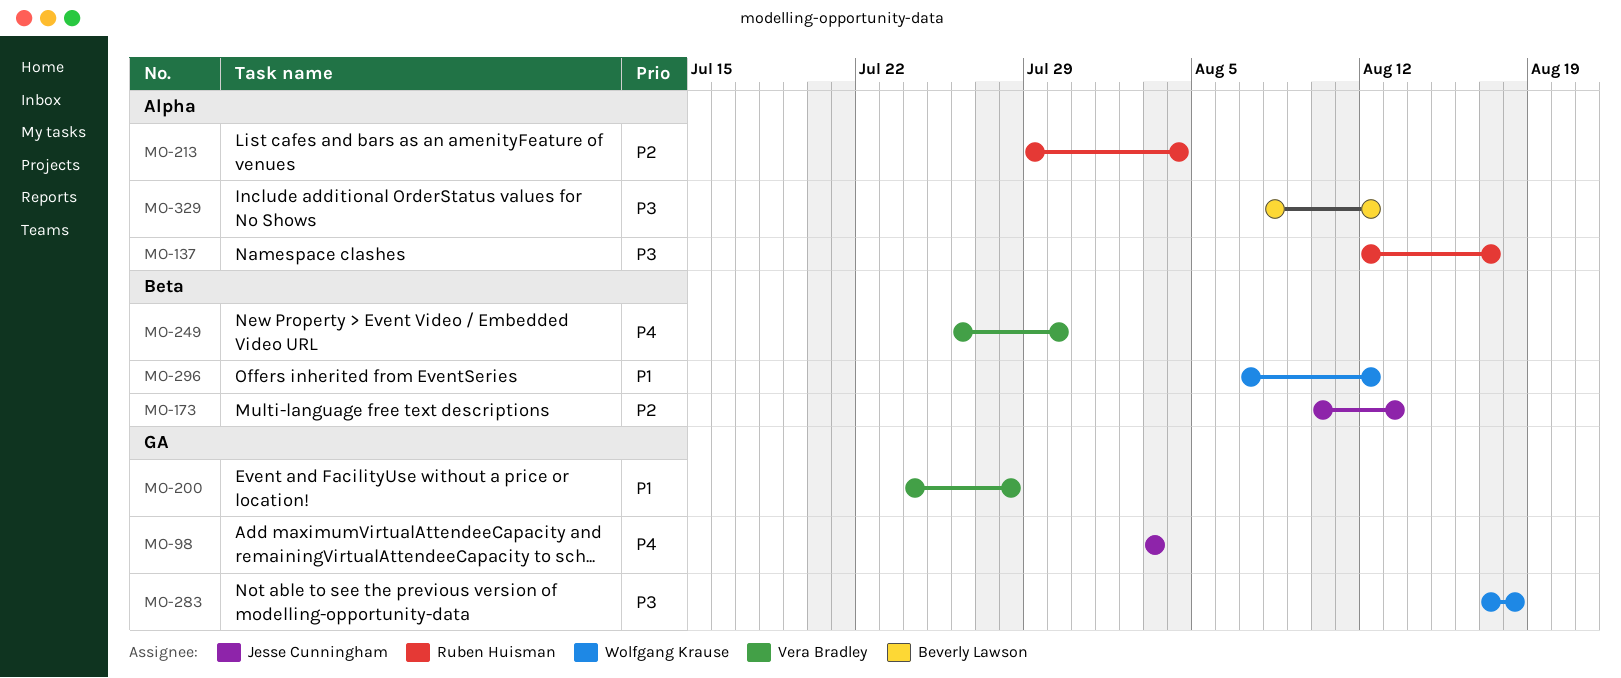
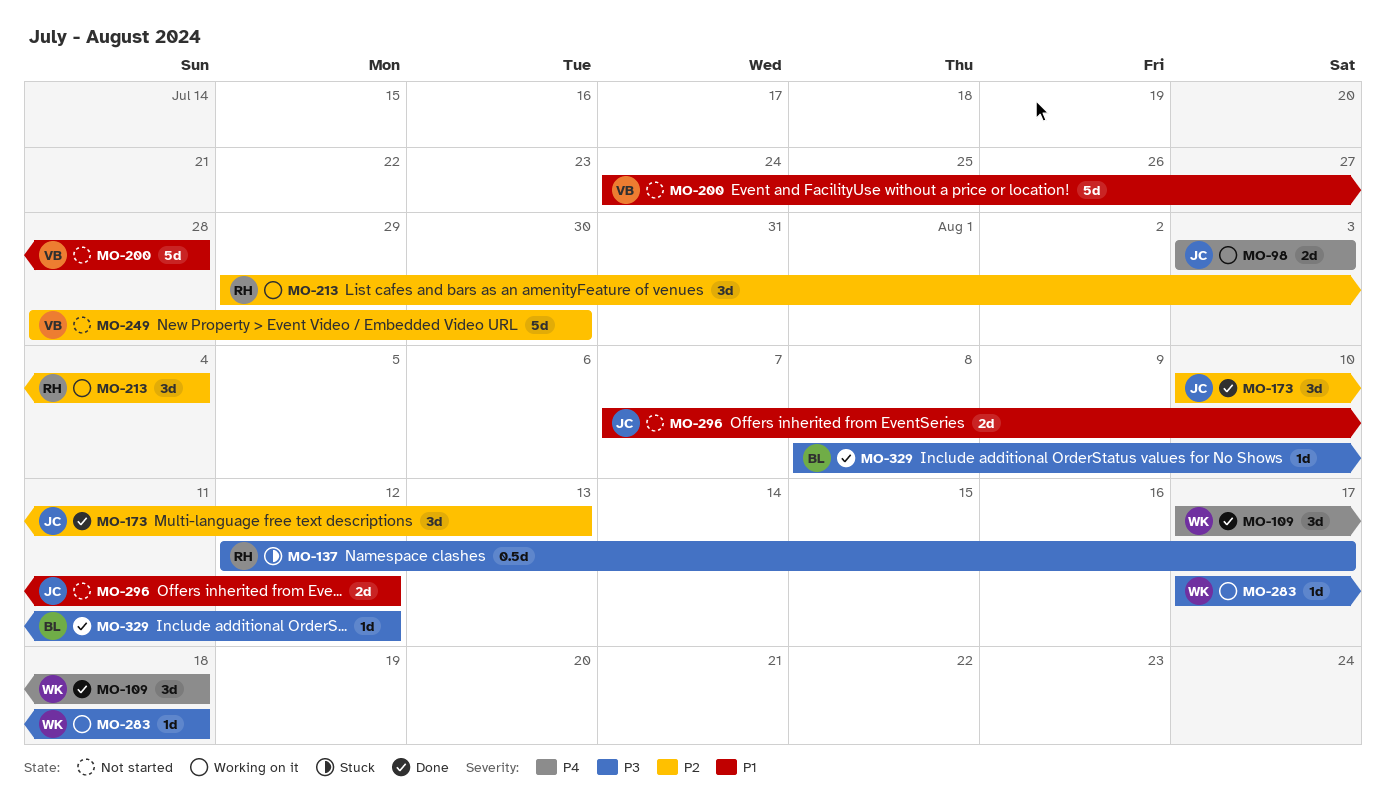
MO-109: none -> present
MO-249, priority: P4 -> P2
MO-249, start: Jul 26 -> Jul 28
MO-296, owner: Wolfgang Krause -> Jesse Cunningham

